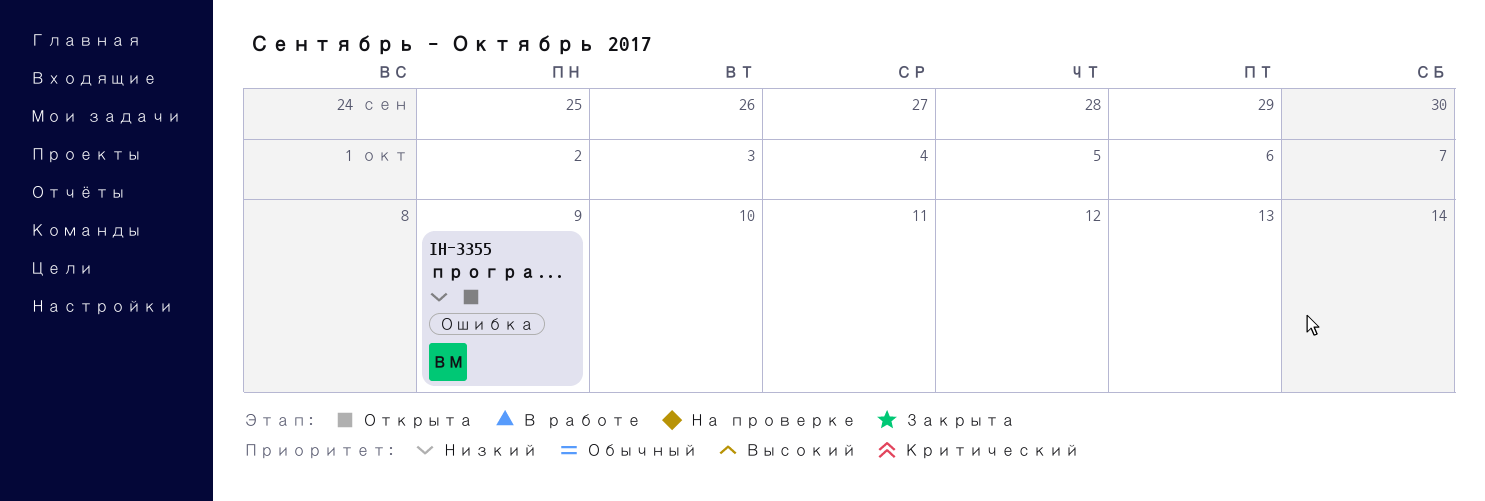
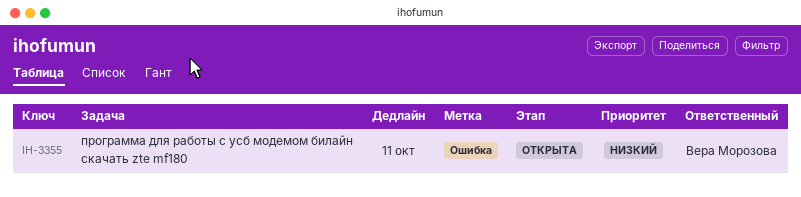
IH-3355, due: Oct 9 -> Oct 11

